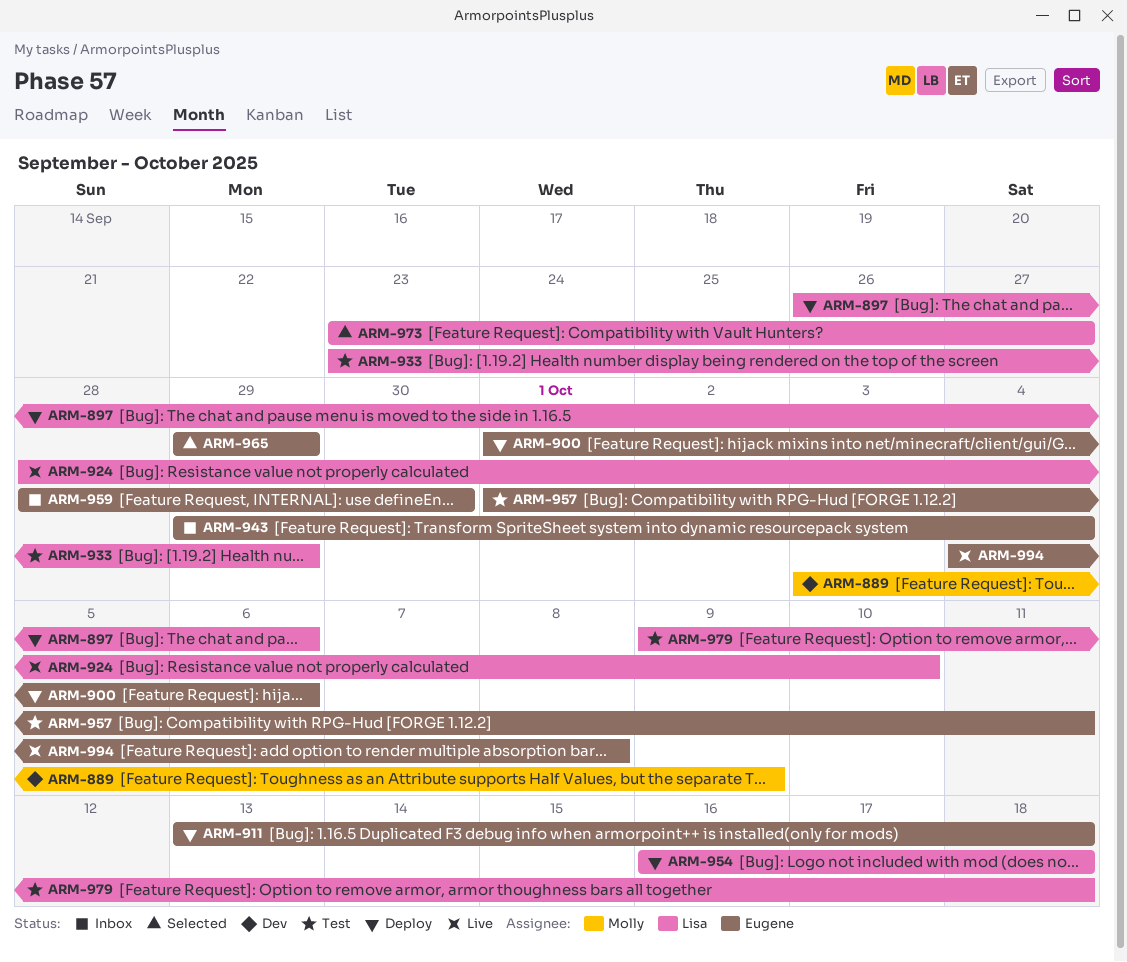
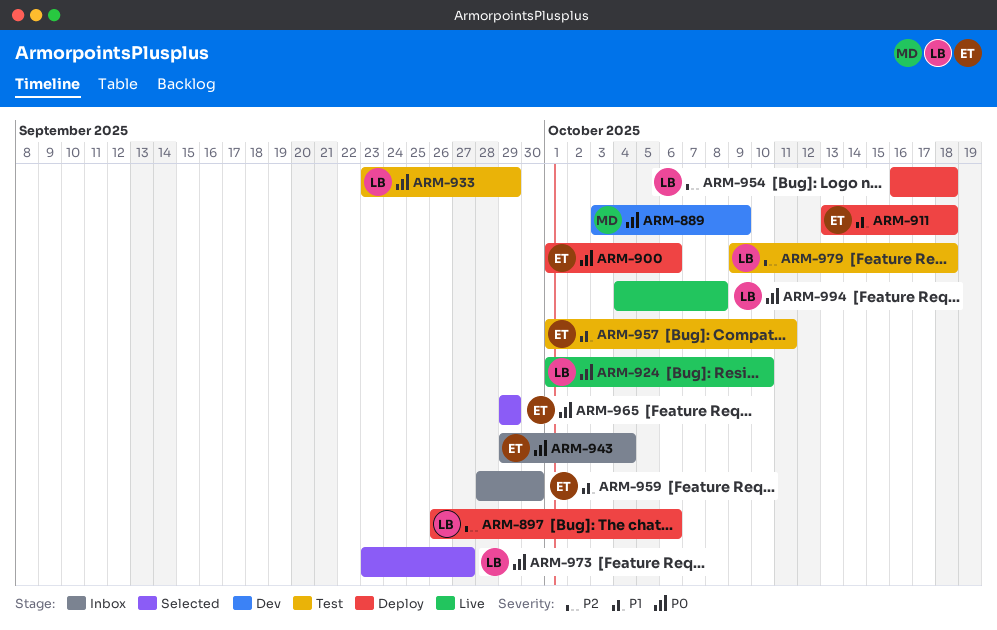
ARM-924, start: Sep 28 -> Oct 1
ARM-994, owner: Eugene -> Lisa

